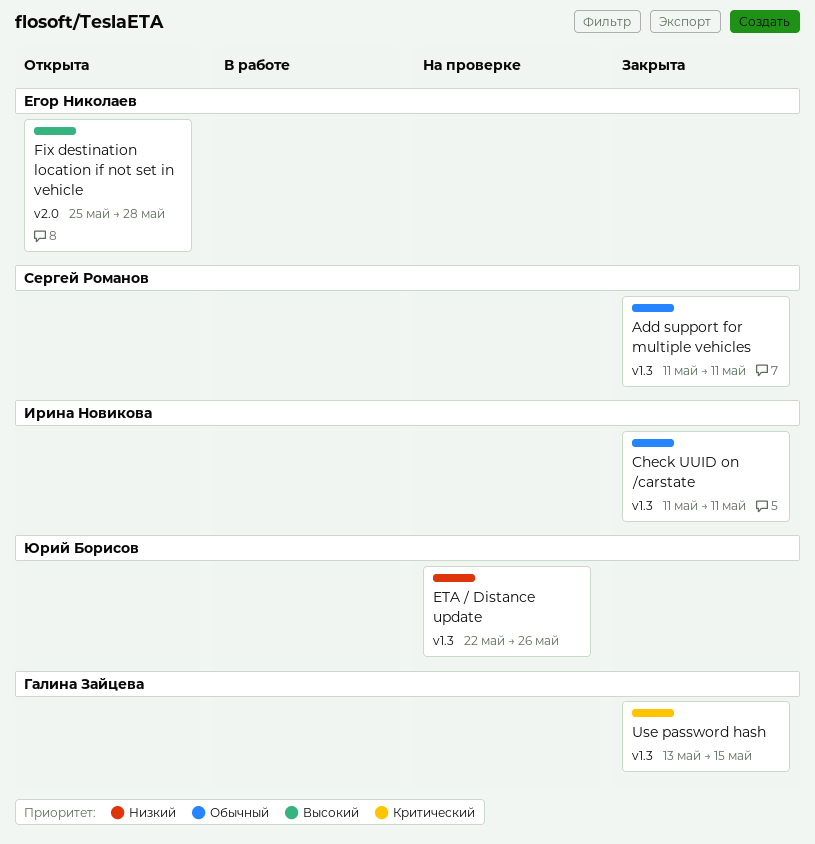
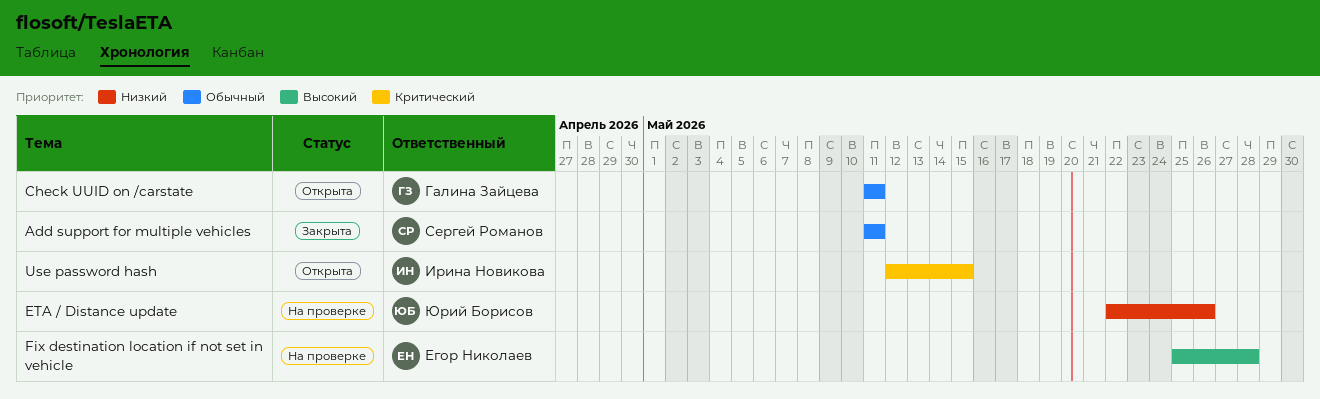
Check UUID on /carstate, status: Закрыта -> Открыта
Check UUID on /carstate, owner: Ирина Новикова -> Галина Зайцева
Fix destination location if not set in vehicle, status: Открыта -> На проверке
Use password hash, status: Закрыта -> Открыта
Use password hash, owner: Галина Зайцева -> Ирина Новикова
Use password hash, start: May 13 -> May 12

